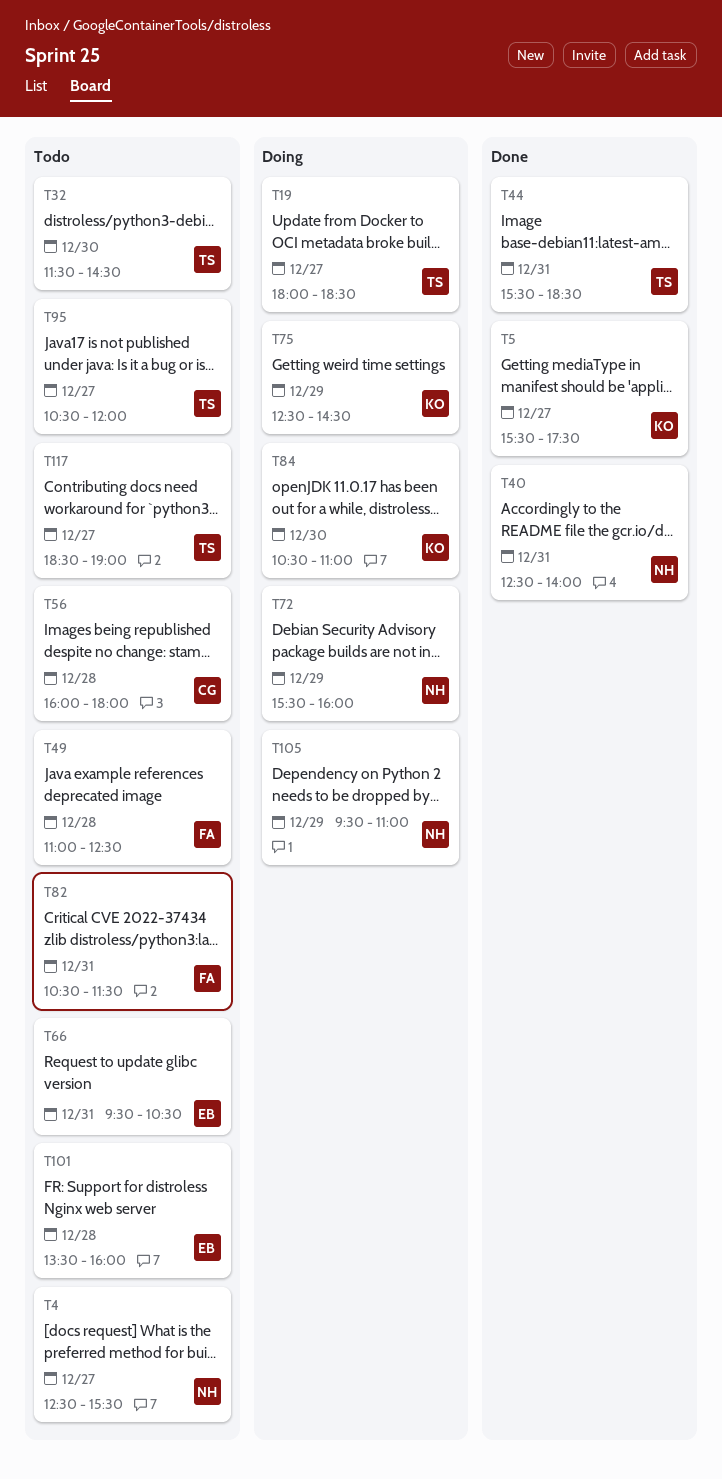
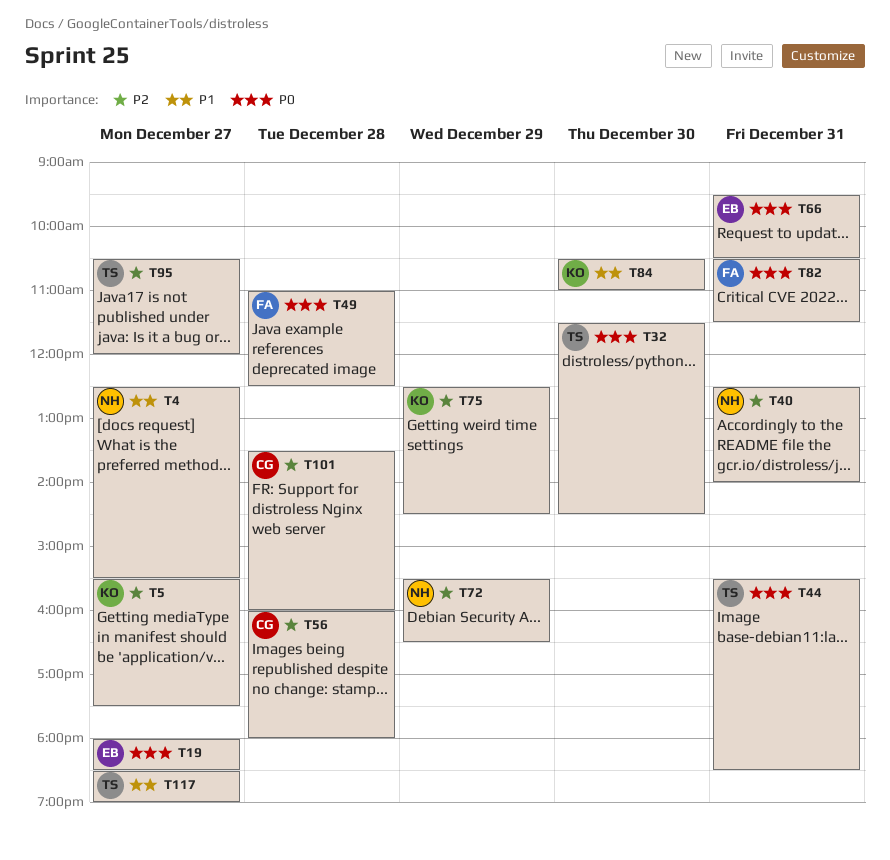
T19, owner: TS -> EB
T72, ends: 16:00 -> 16:30
T101, owner: EB -> CG
T105: present -> none

